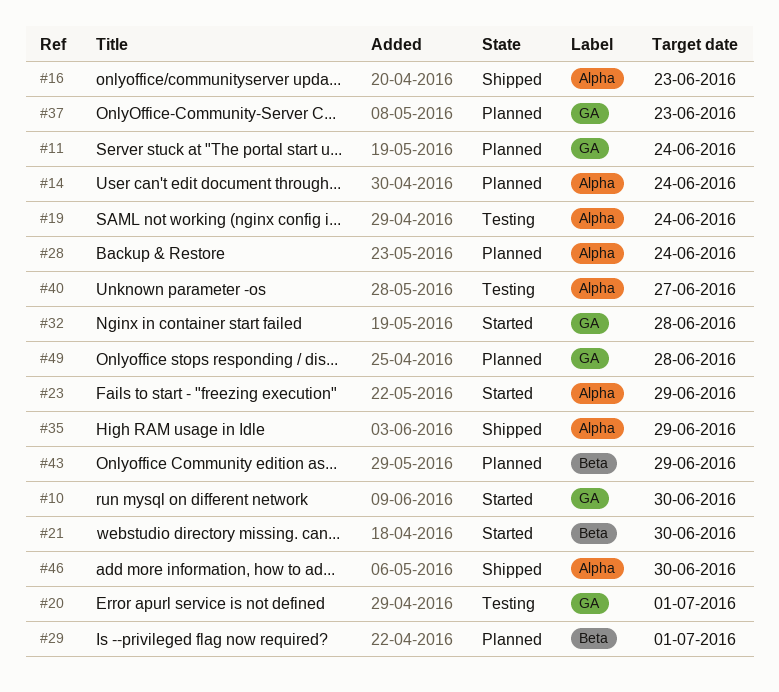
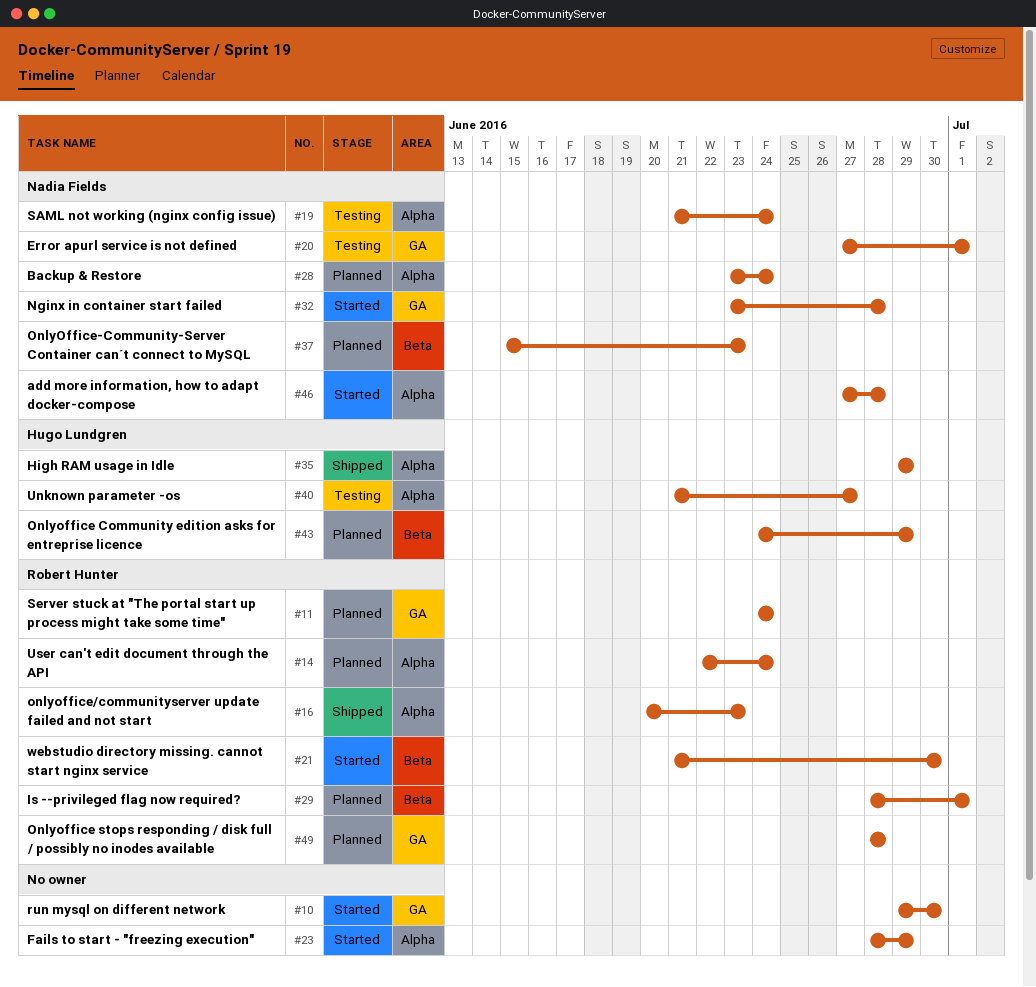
#37, label: GA -> Beta
#46, status: Shipped -> Started
#46, due: Jun 30 -> Jun 28

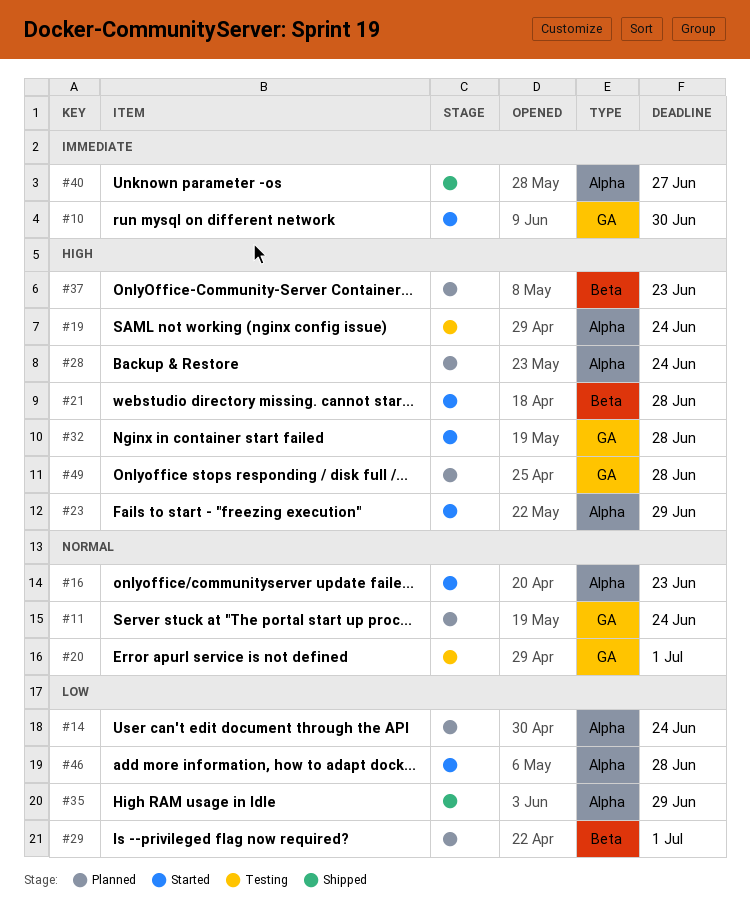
#16, status: Shipped -> Started
#21, due: Jun 30 -> Jun 28
#40, status: Testing -> Shipped
#43: present -> none

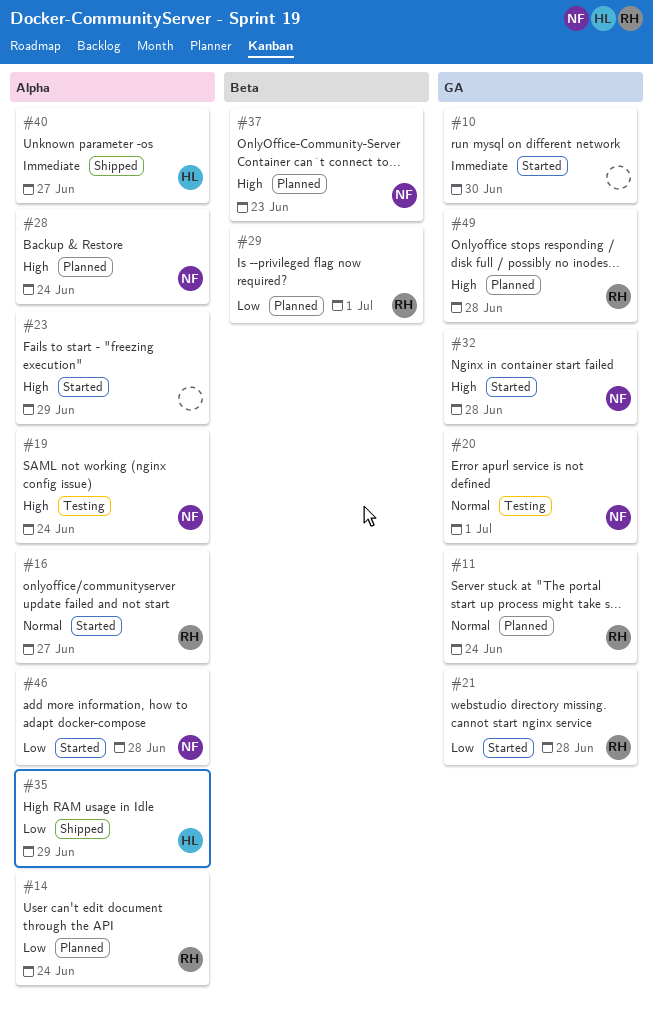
#16, due: Jun 23 -> Jun 27
#21, priority: High -> Low
#21, label: Beta -> GA

